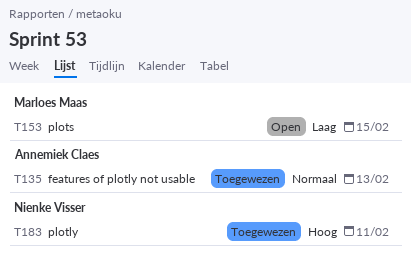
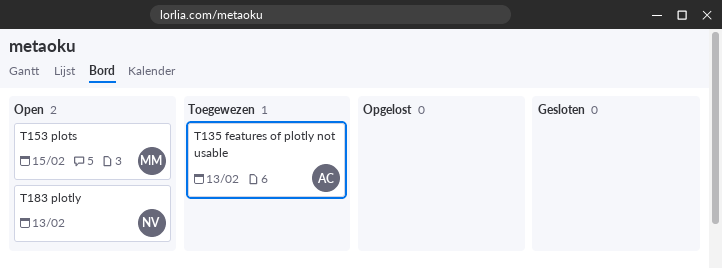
T183, status: Toegewezen -> Open
T183, due: Feb 11 -> Feb 13

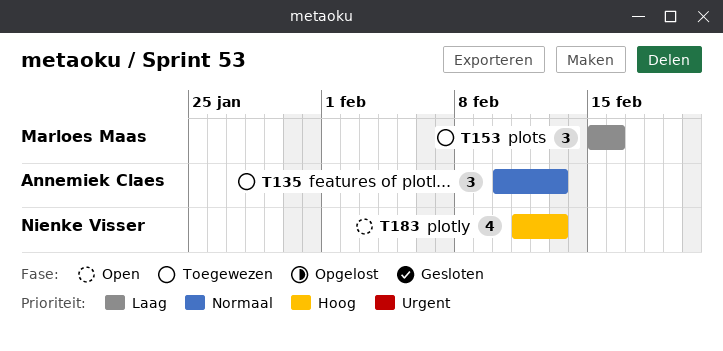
T153, status: Open -> Toegewezen
T153, due: Feb 15 -> Feb 16

